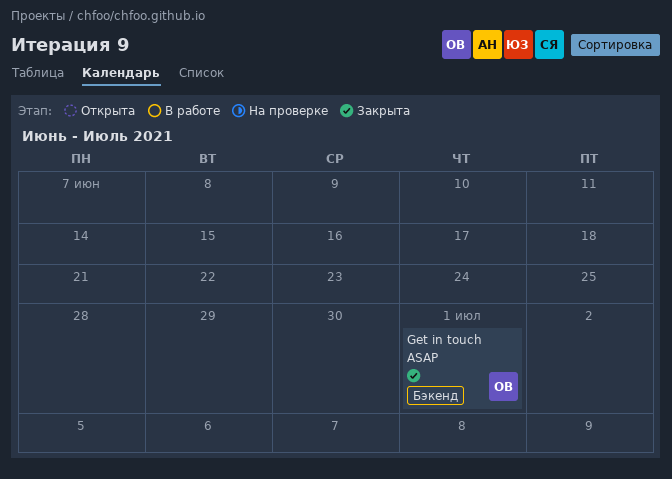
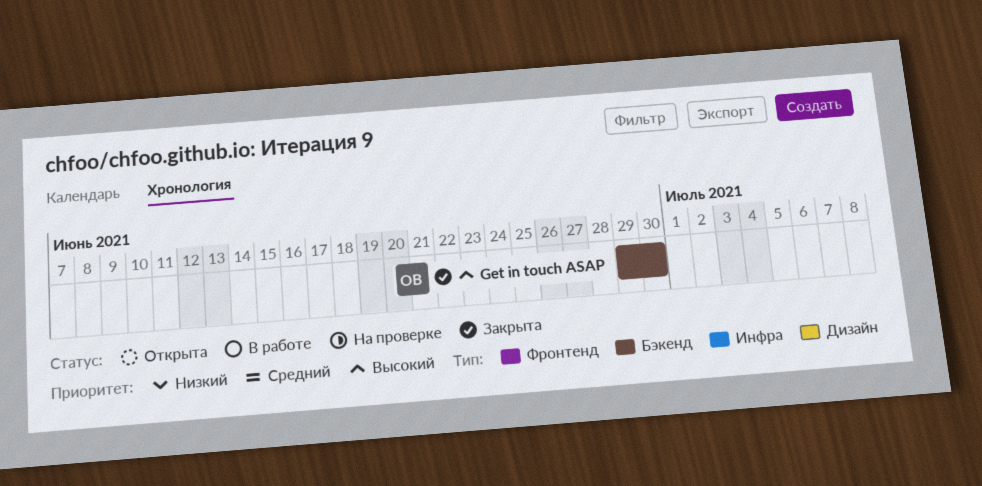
Get in touch ASAP, due: Jul 1 -> Jun 30

